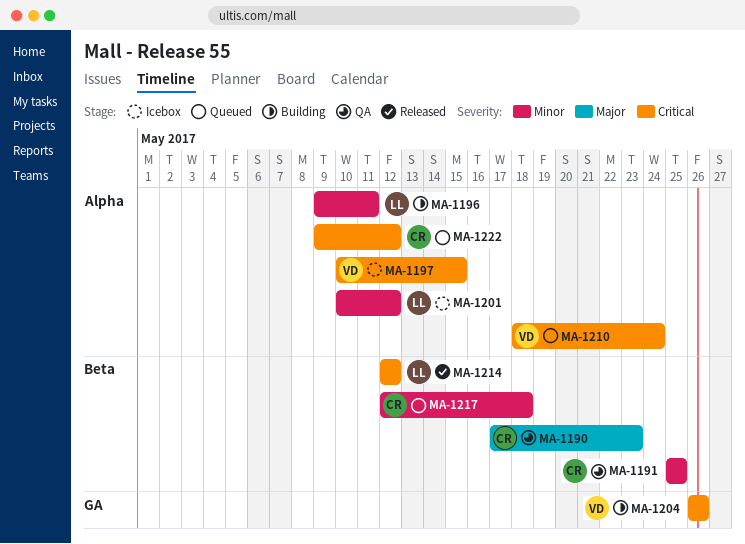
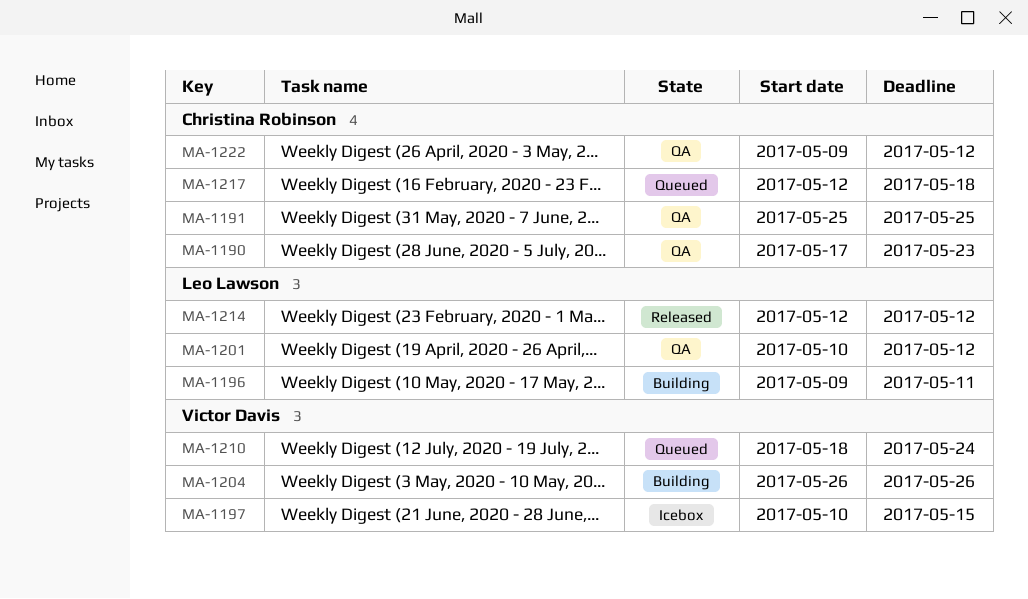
MA-1201, status: Icebox -> QA
MA-1222, status: Queued -> QA

